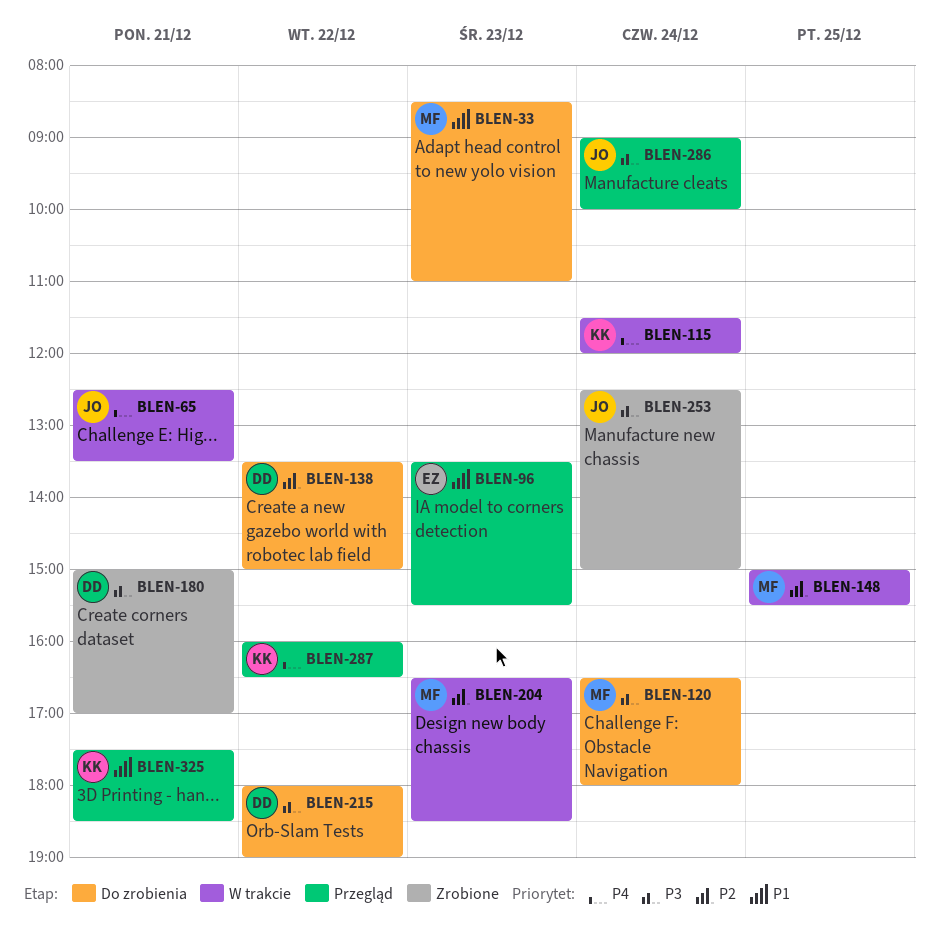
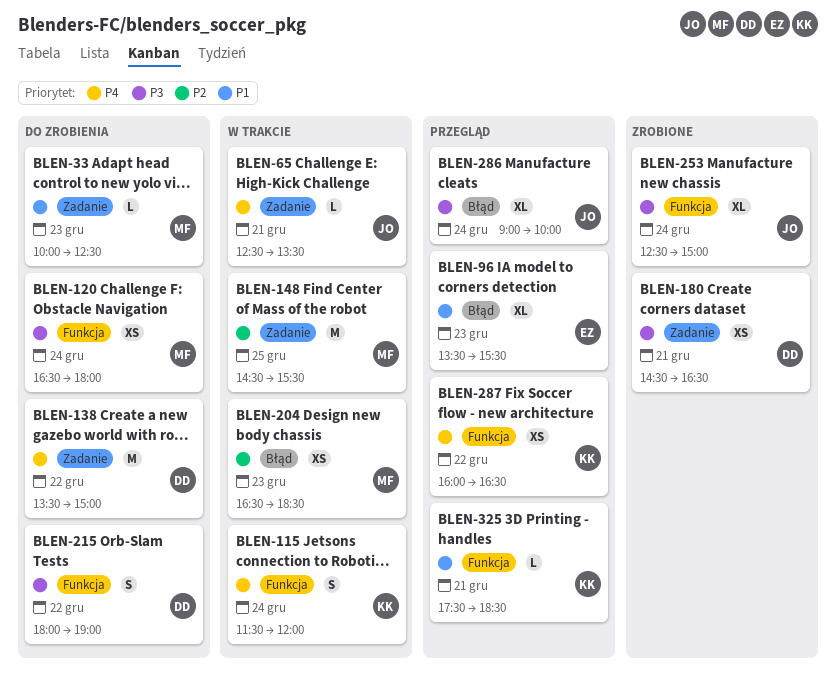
BLEN-33, begins: 08:30 -> 10:00
BLEN-33, ends: 11:00 -> 12:30
BLEN-138, priority: P2 -> P4
BLEN-148, begins: 15:00 -> 14:30
BLEN-180, begins: 15:00 -> 14:30
BLEN-180, ends: 17:00 -> 16:30

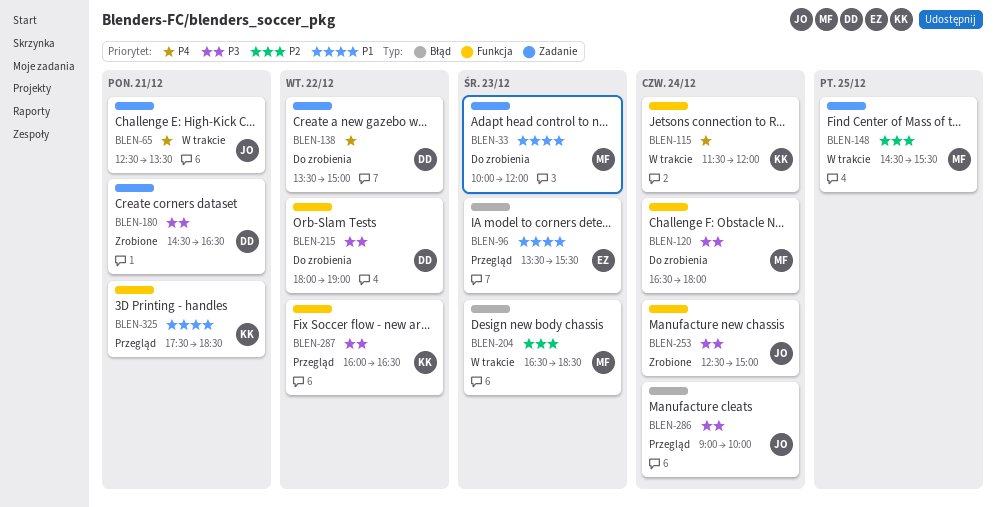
BLEN-33, ends: 12:30 -> 12:00
BLEN-287, priority: P4 -> P3

